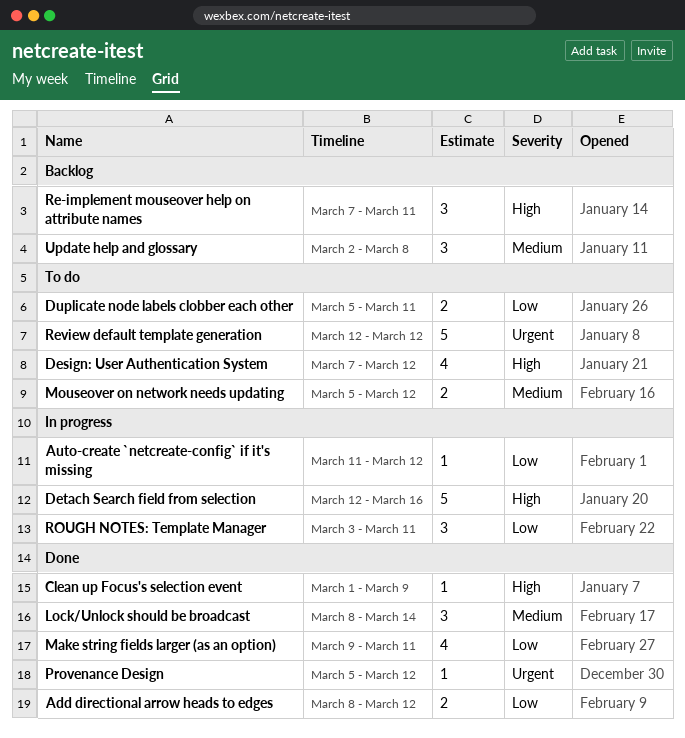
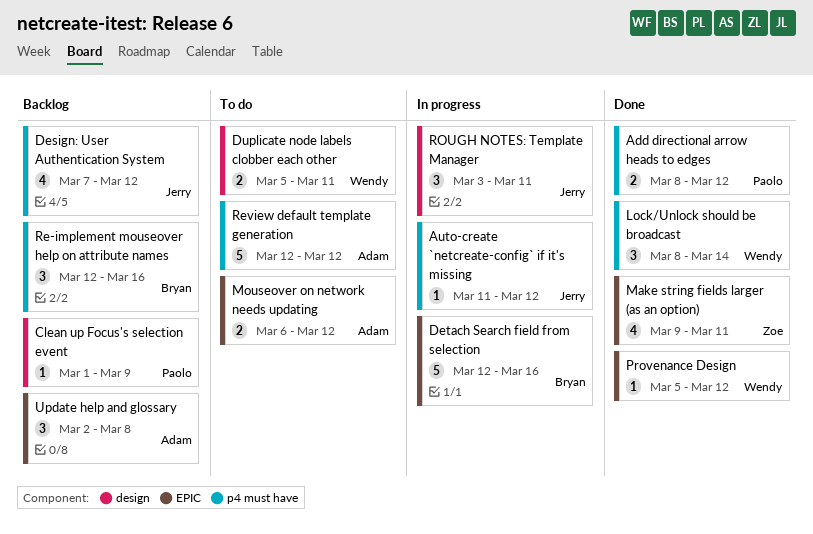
Clean up Focus's selection event, status: Done -> Backlog
Design: User Authentication System, status: To do -> Backlog
Mouseover on network needs updating, start: Mar 5 -> Mar 6
Re-implement mouseover help on attribute names, start: Mar 7 -> Mar 12
Re-implement mouseover help on attribute names, due: Mar 11 -> Mar 16

